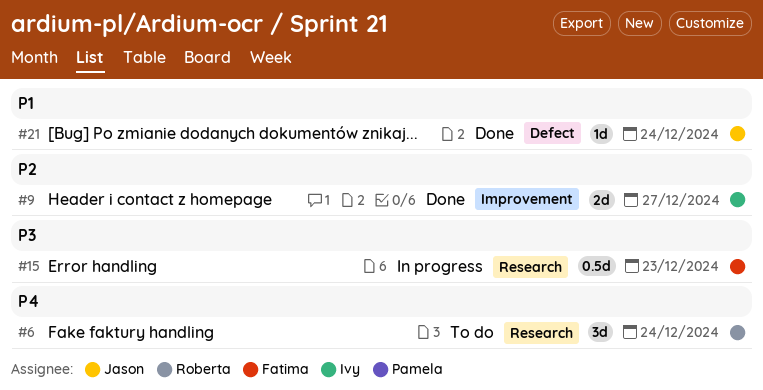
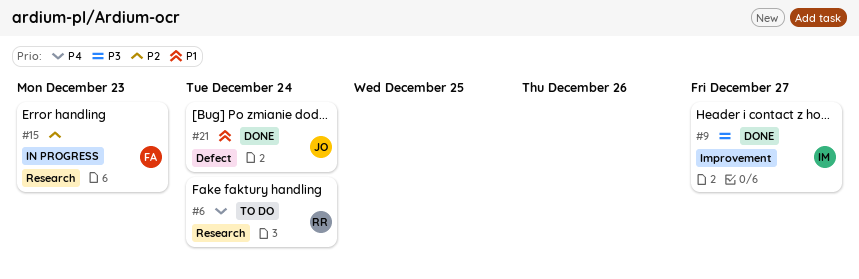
#9, priority: P2 -> P3
#15, priority: P3 -> P2

